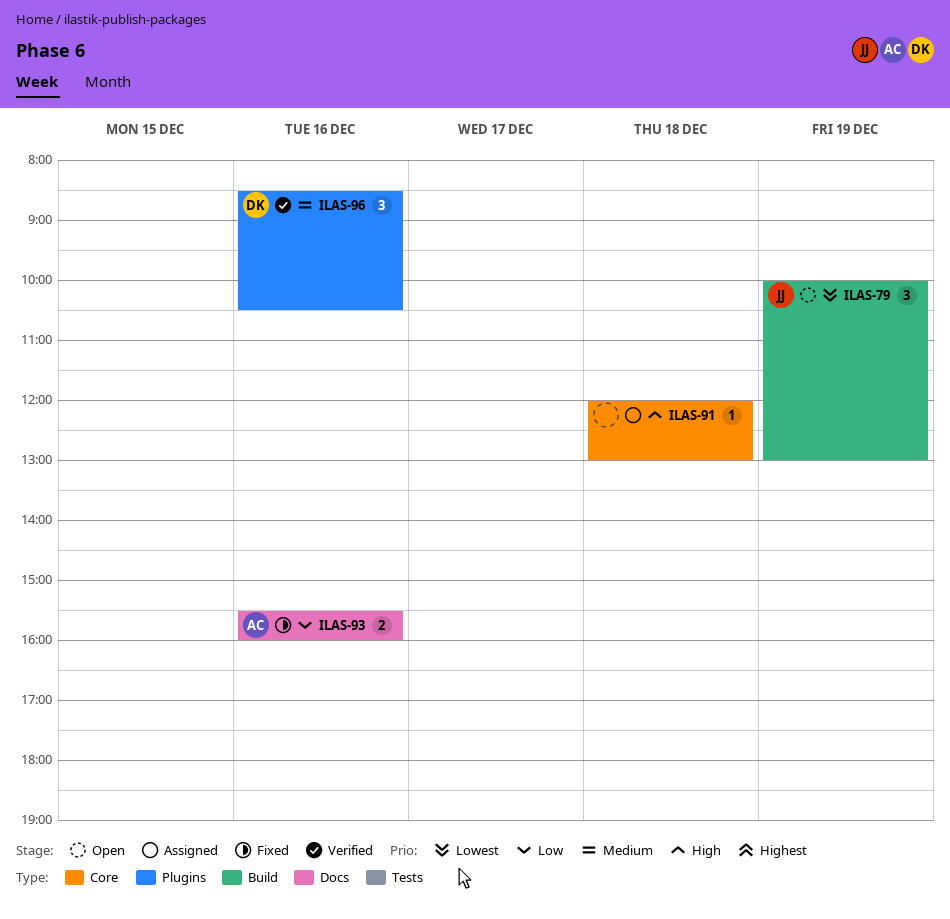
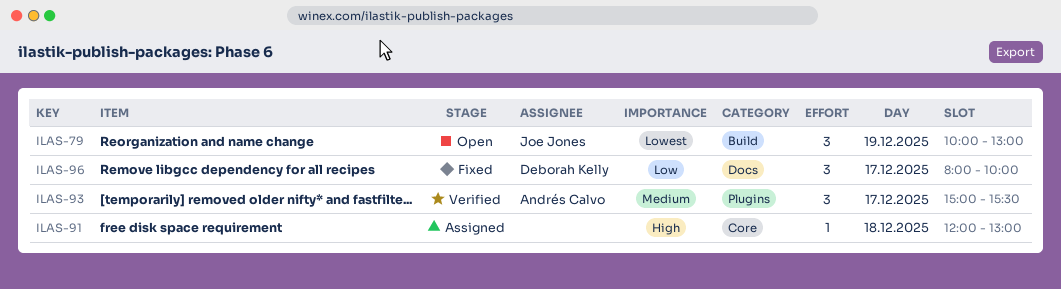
ILAS-93, status: Fixed -> Verified
ILAS-93, priority: Low -> Medium
ILAS-93, label: Docs -> Plugins
ILAS-93, estimate: 2 -> 3
ILAS-93, day: Dec 16 -> Dec 17
ILAS-93, begins: 15:30 -> 15:00
ILAS-93, ends: 16:00 -> 15:30
ILAS-96, status: Verified -> Fixed
ILAS-96, priority: Medium -> Low
ILAS-96, label: Plugins -> Docs
ILAS-96, day: Dec 16 -> Dec 17
ILAS-96, begins: 08:30 -> 08:00
ILAS-96, ends: 10:30 -> 10:00

